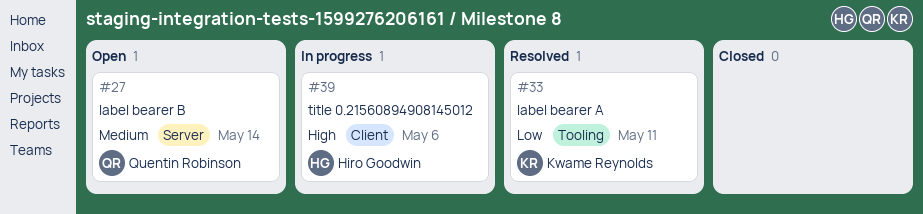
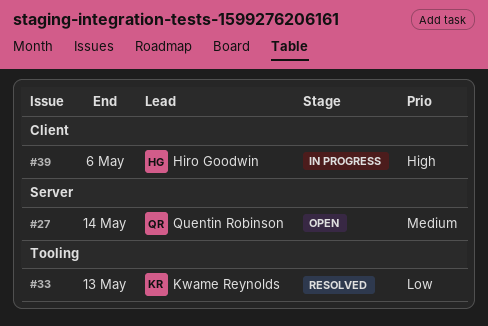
#33, due: May 11 -> May 13

